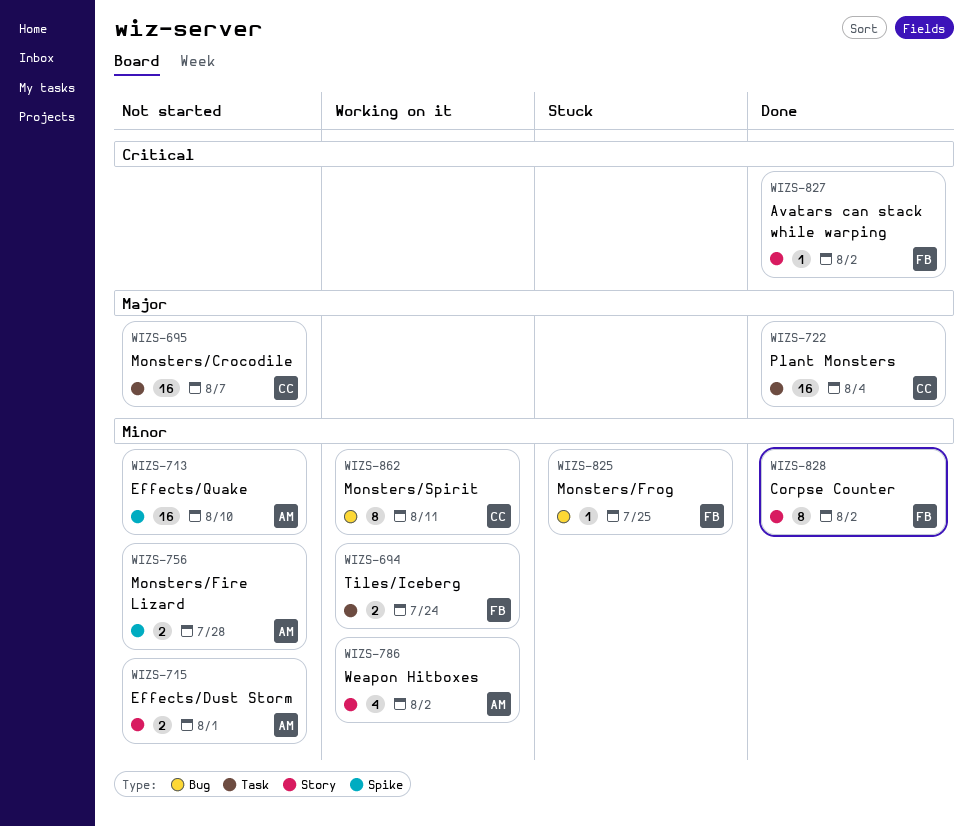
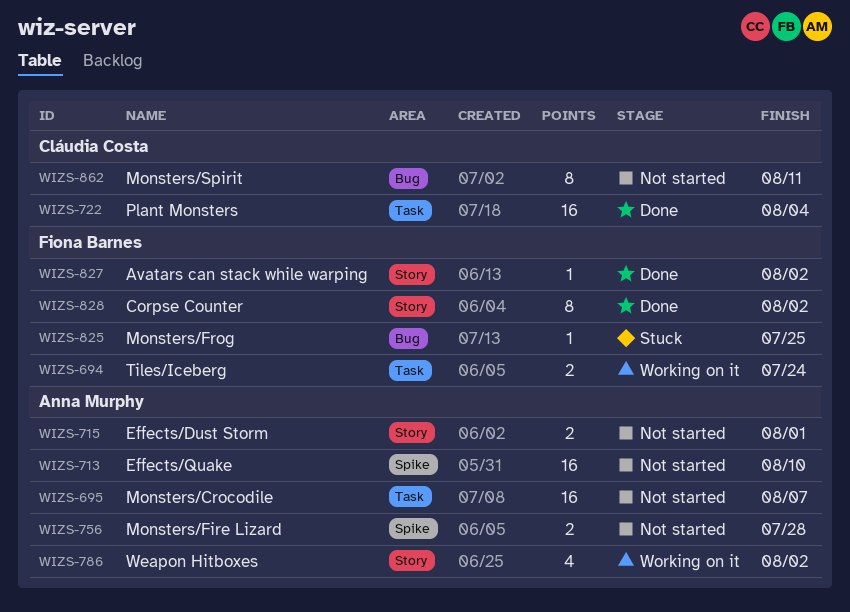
WIZS-695, owner: Cláudia Costa -> Anna Murphy
WIZS-862, status: Working on it -> Not started

